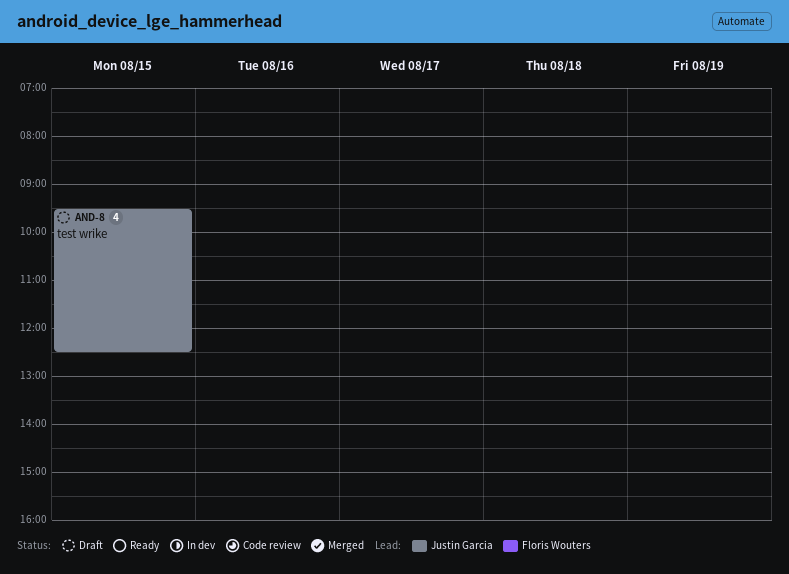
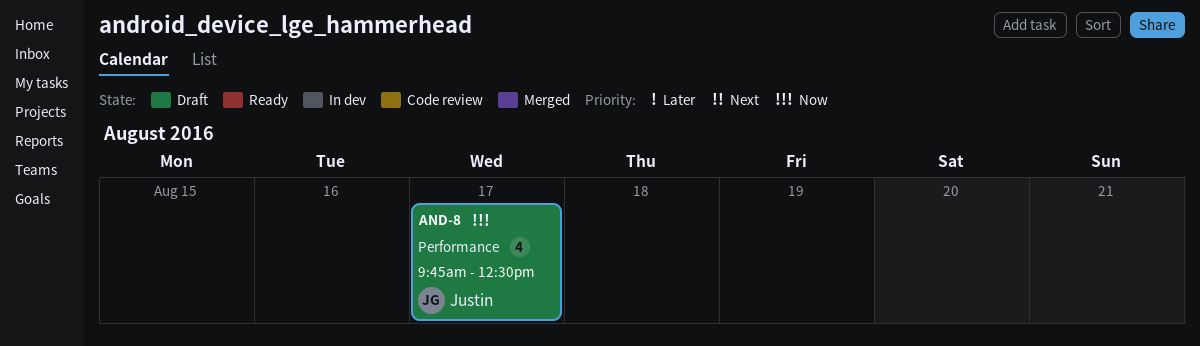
AND-8, day: Aug 15 -> Aug 17
AND-8, begins: 09:30 -> 09:45

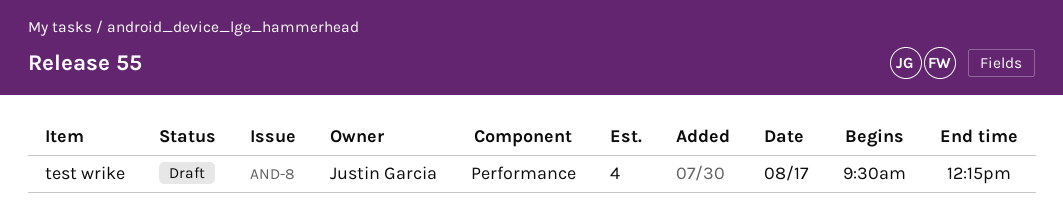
AND-8, begins: 09:45 -> 09:30
AND-8, ends: 12:30 -> 12:15

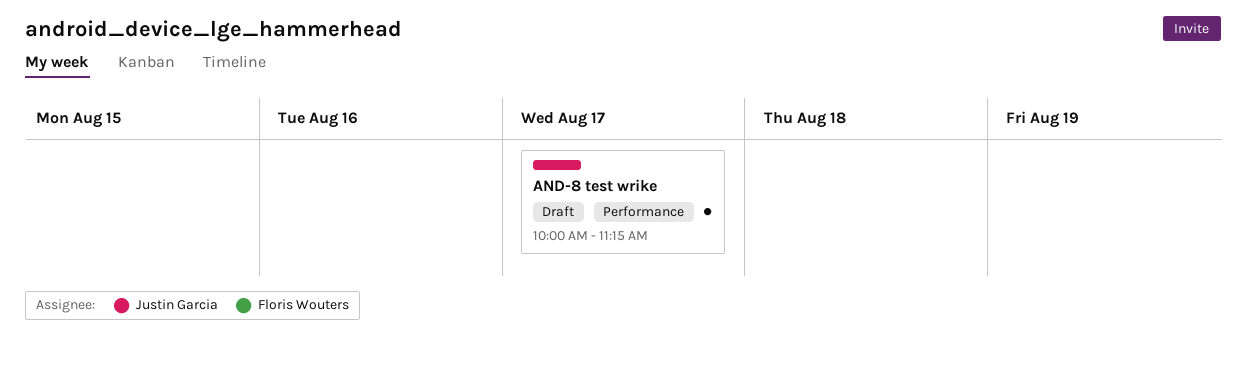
AND-8, estimate: 4 -> 1
AND-8, begins: 09:30 -> 10:00
AND-8, ends: 12:15 -> 11:15

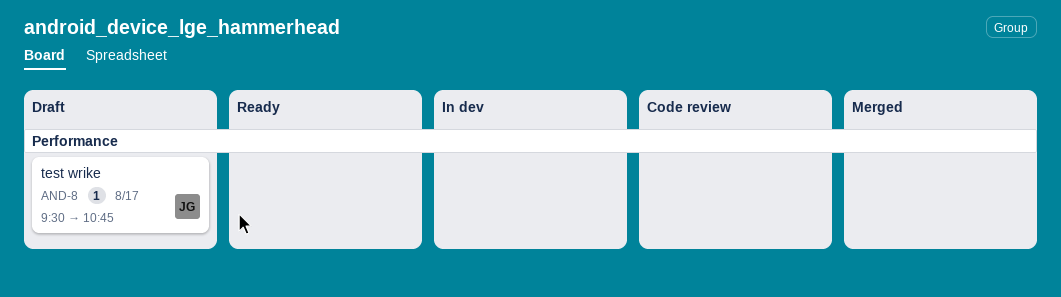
AND-8, begins: 10:00 -> 09:30
AND-8, ends: 11:15 -> 10:45

